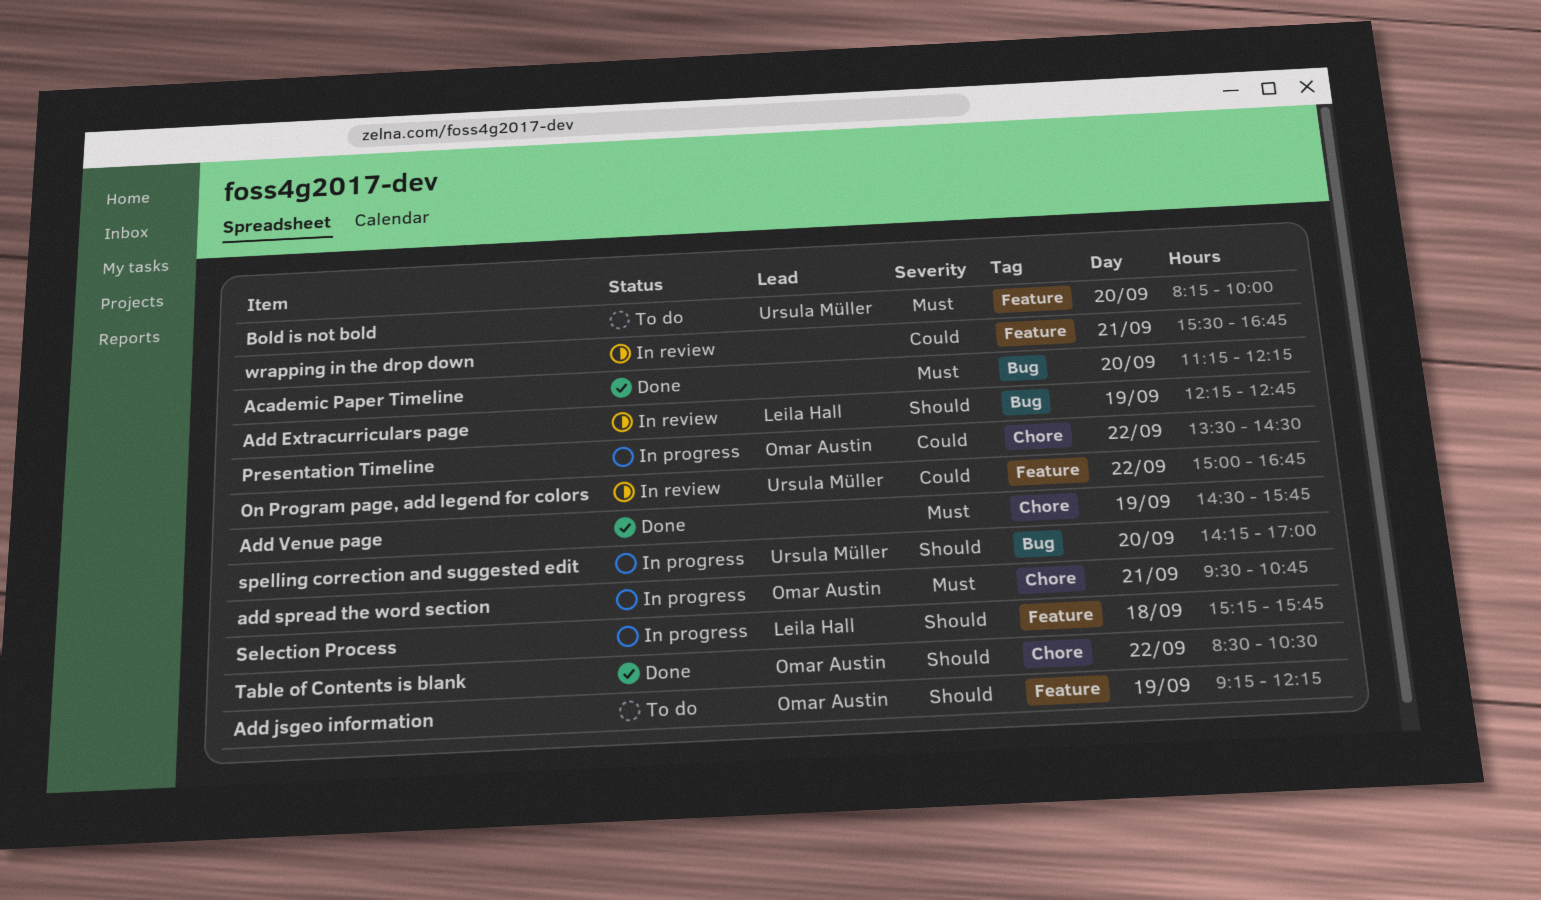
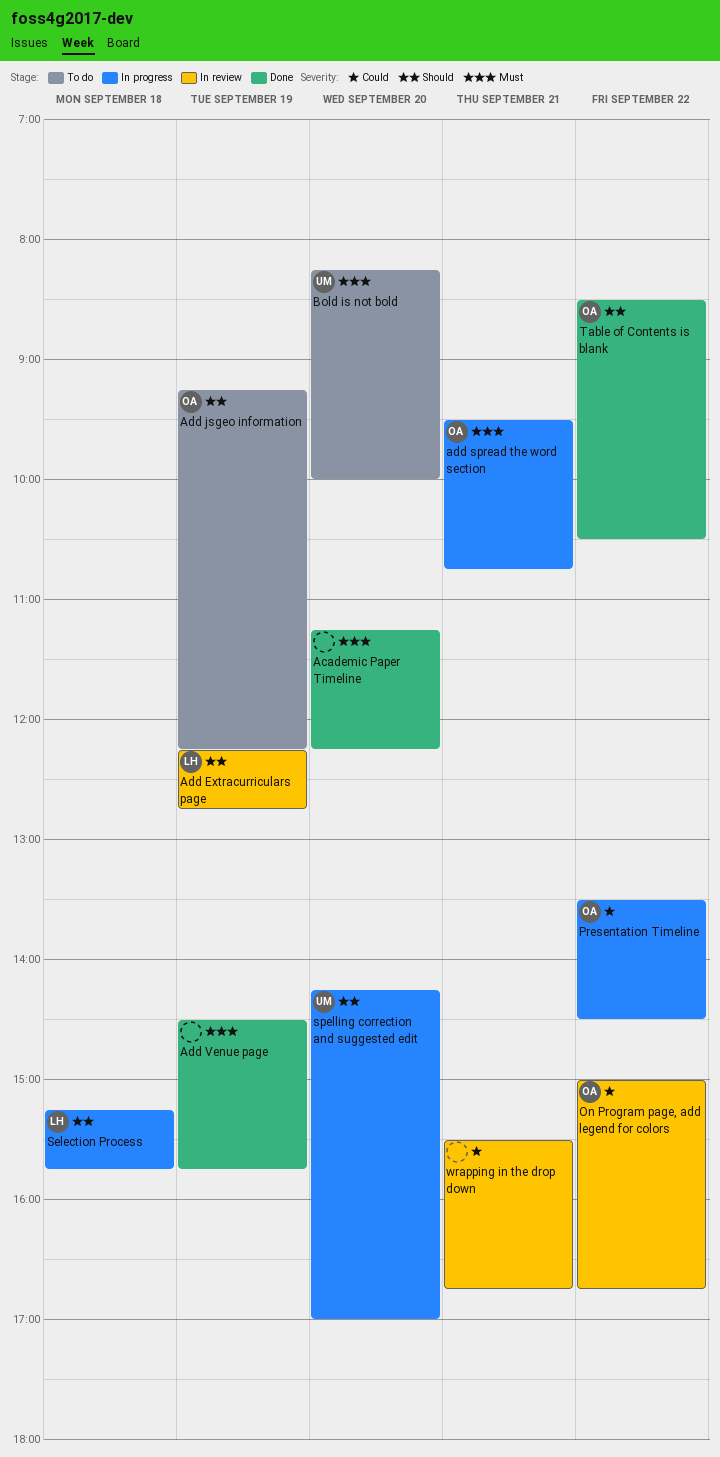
On Program page, add legend for colors, owner: Ursula Müller -> Omar Austin

